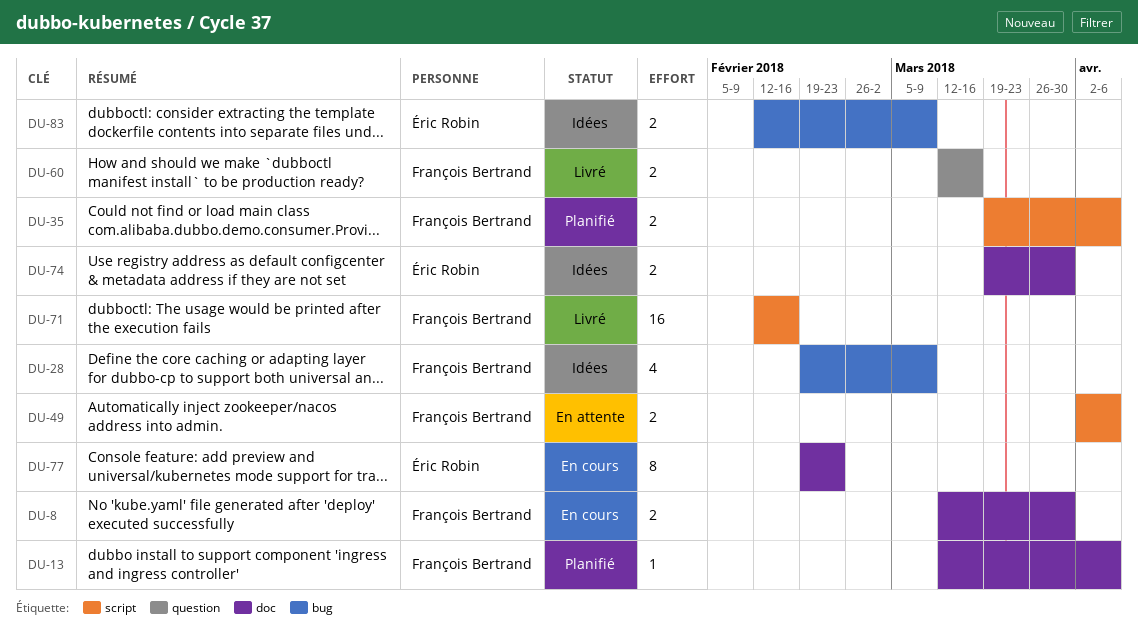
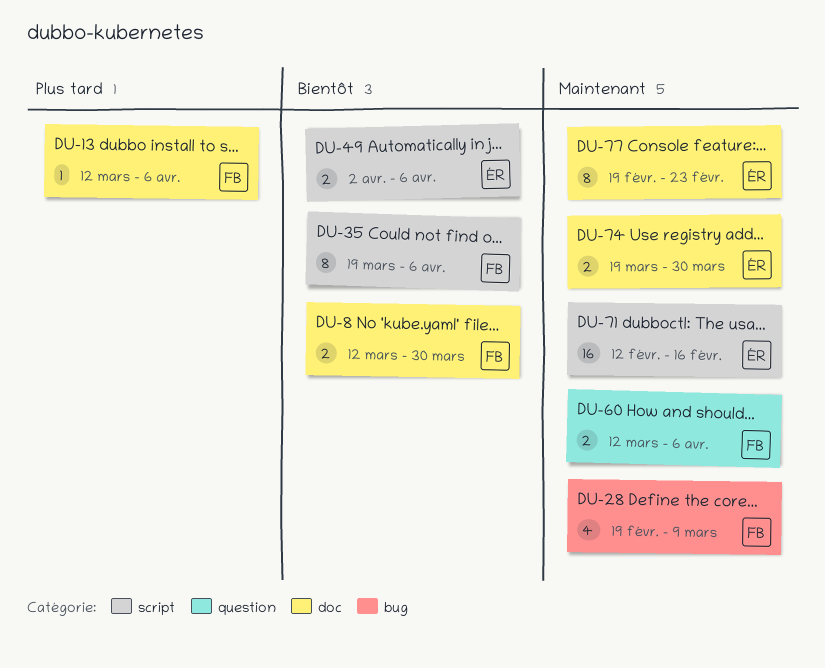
DU-35, estimate: 2 -> 8
DU-49, owner: François Bertrand -> Éric Robin
DU-60, due: Mar 16 -> Apr 6
DU-71, owner: François Bertrand -> Éric Robin
DU-83: present -> none

